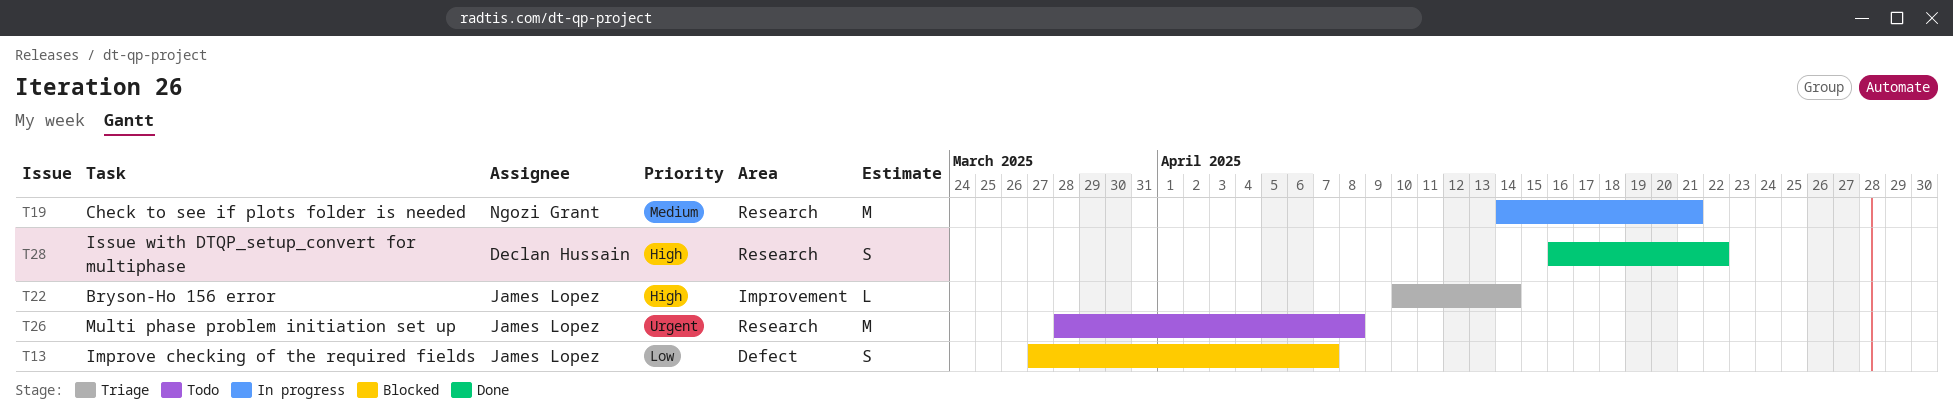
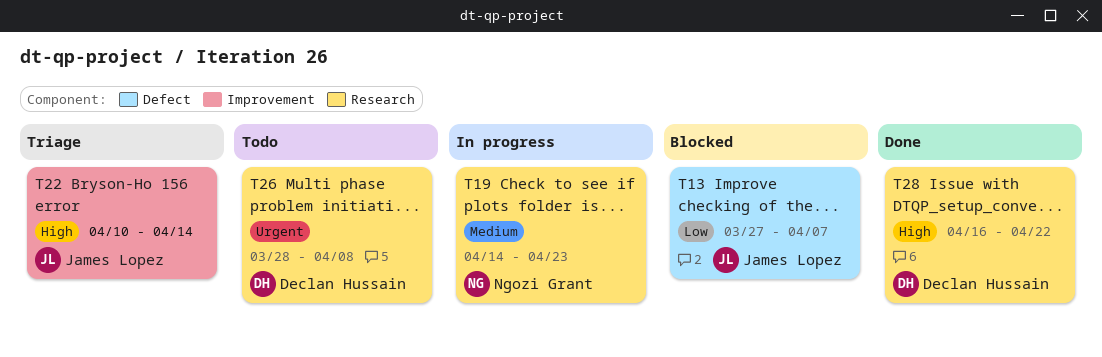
T19, due: Apr 21 -> Apr 23
T26, owner: James Lopez -> Declan Hussain

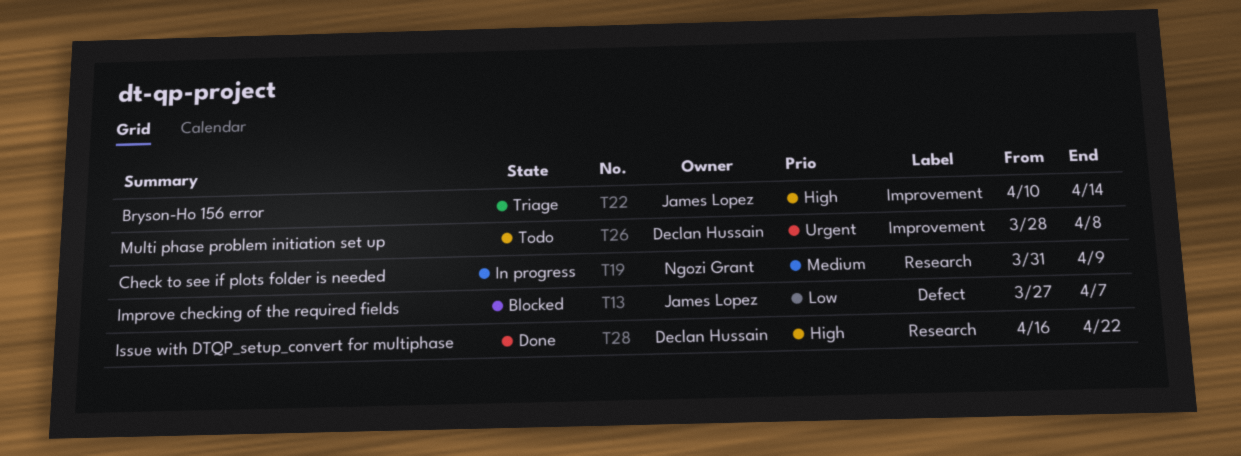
T19, start: Apr 14 -> Mar 31
T19, due: Apr 23 -> Apr 9
T26, label: Research -> Improvement

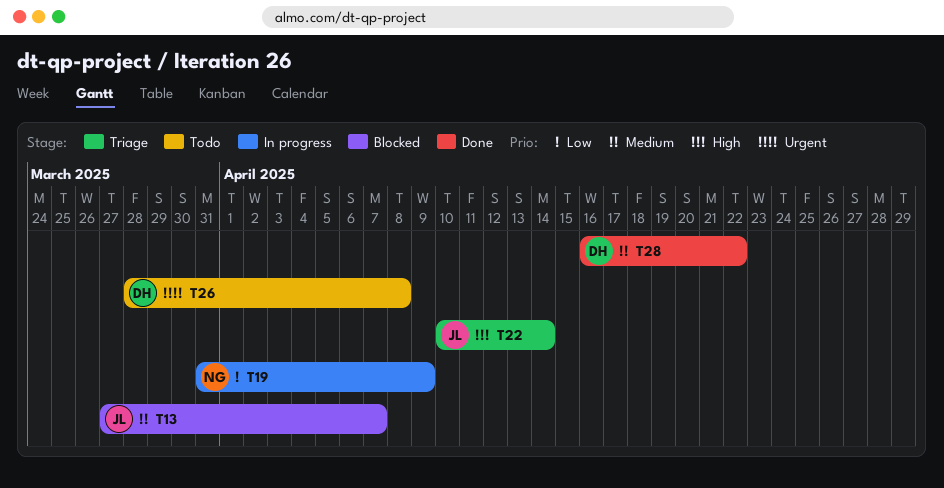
T13, priority: Low -> Medium
T19, priority: Medium -> Low
T28, priority: High -> Medium

